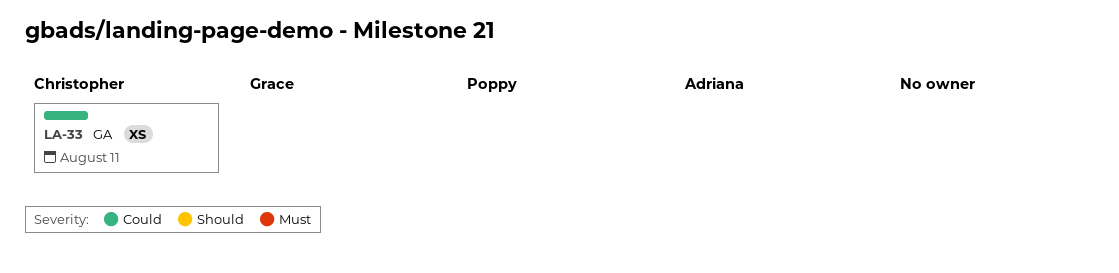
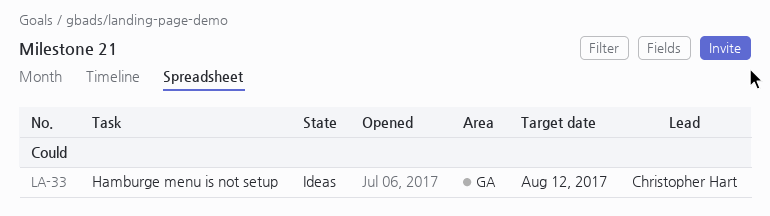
LA-33, due: Aug 11 -> Aug 12

